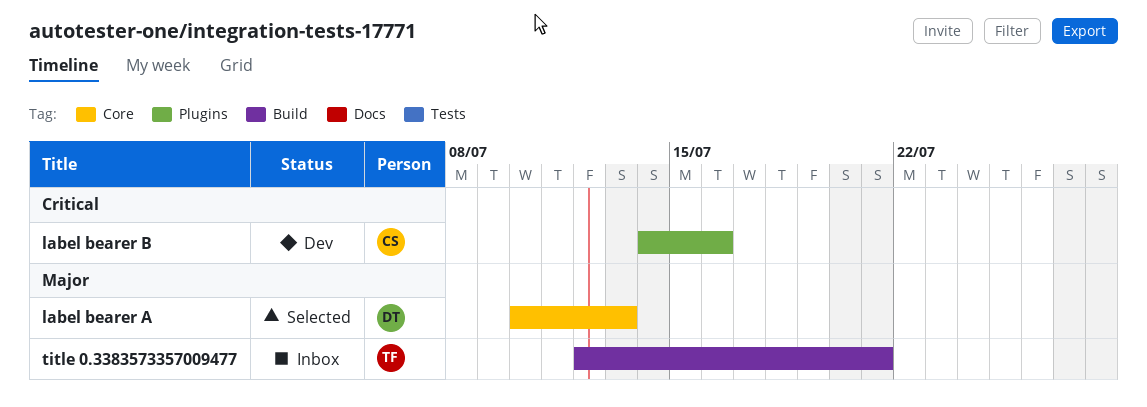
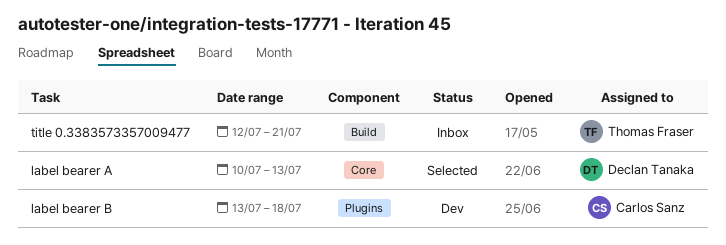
label bearer B, start: Jul 14 -> Jul 13
label bearer B, due: Jul 16 -> Jul 18

